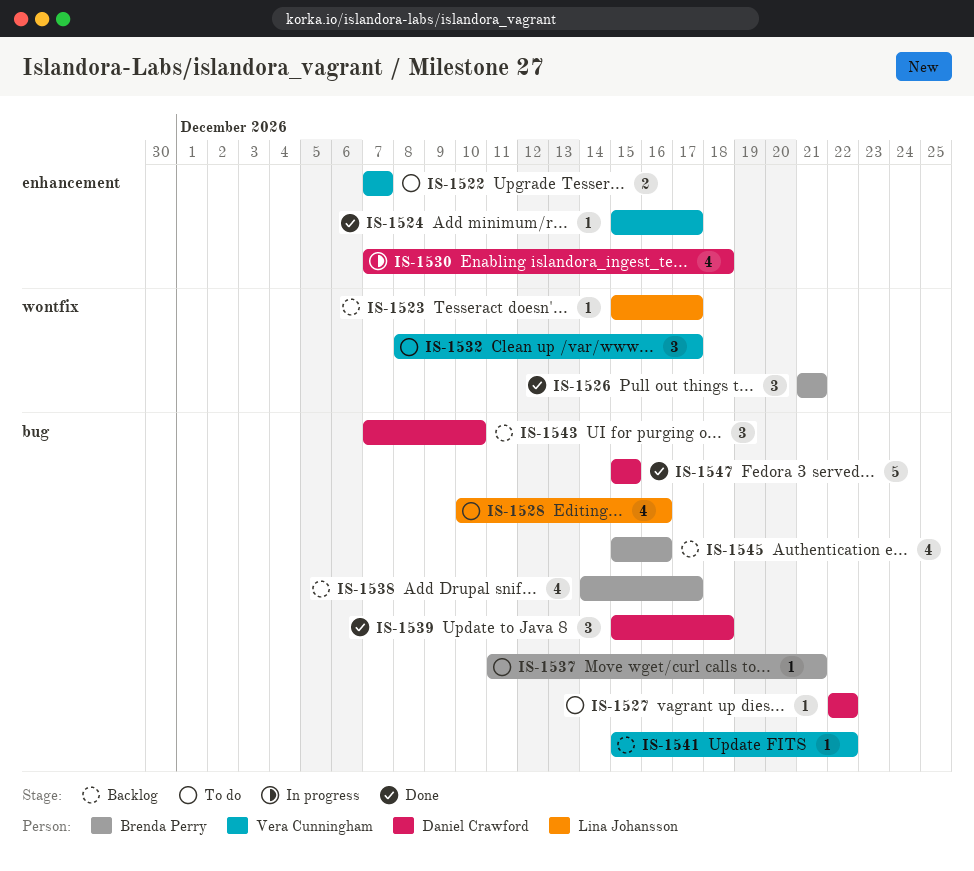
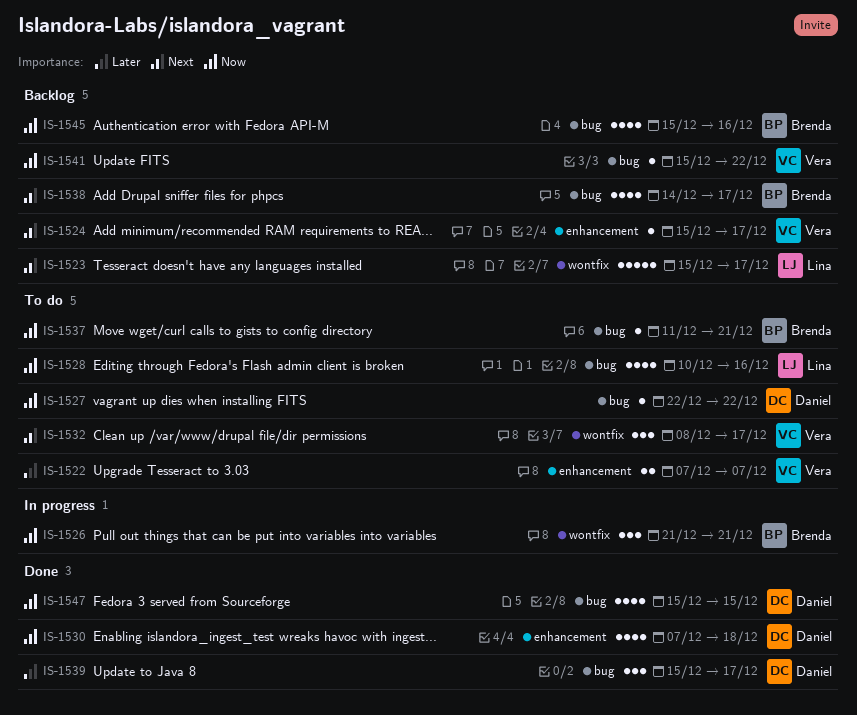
IS-1523, estimate: 1 -> 5
IS-1524, status: Done -> Backlog
IS-1526, status: Done -> In progress
IS-1530, status: In progress -> Done
IS-1539, due: Dec 18 -> Dec 17
IS-1543: present -> none
IS-1547, estimate: 5 -> 4

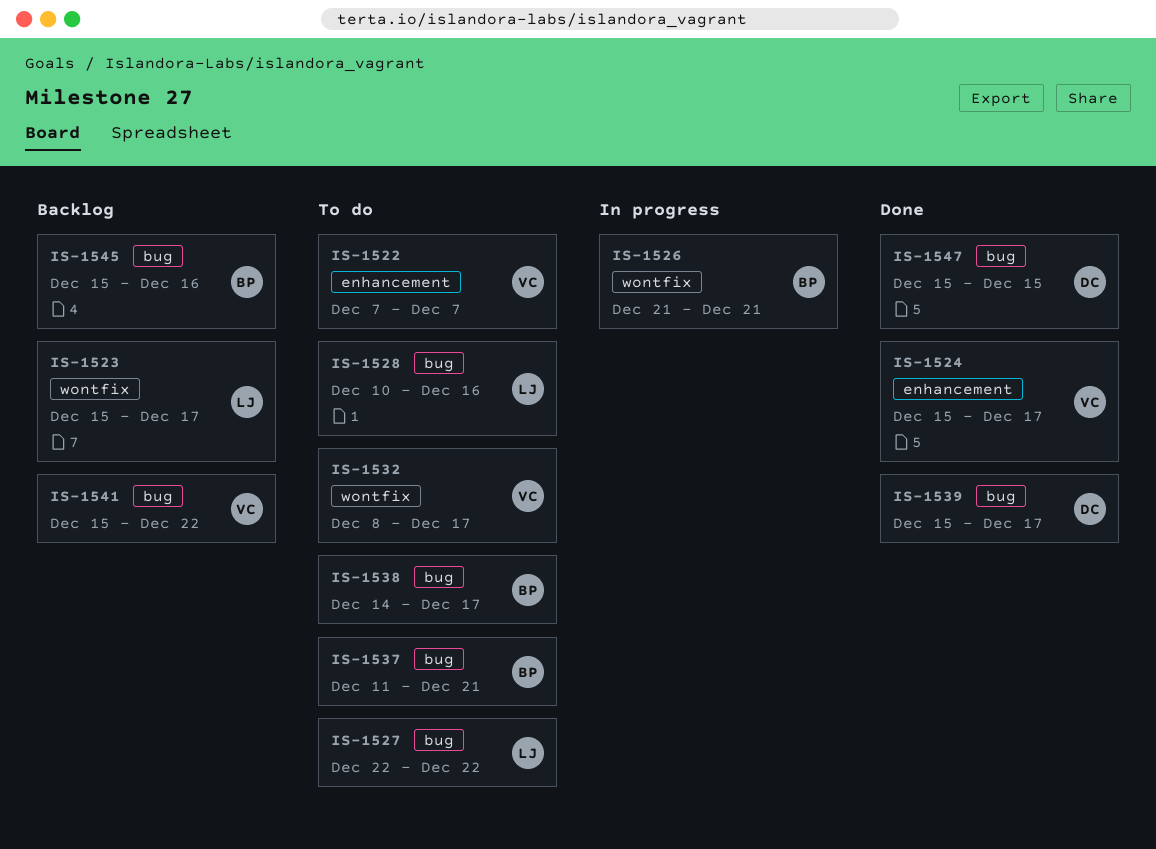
IS-1524, status: Backlog -> Done
IS-1527, owner: Daniel -> Lina
IS-1530: present -> none
IS-1538, status: Backlog -> To do

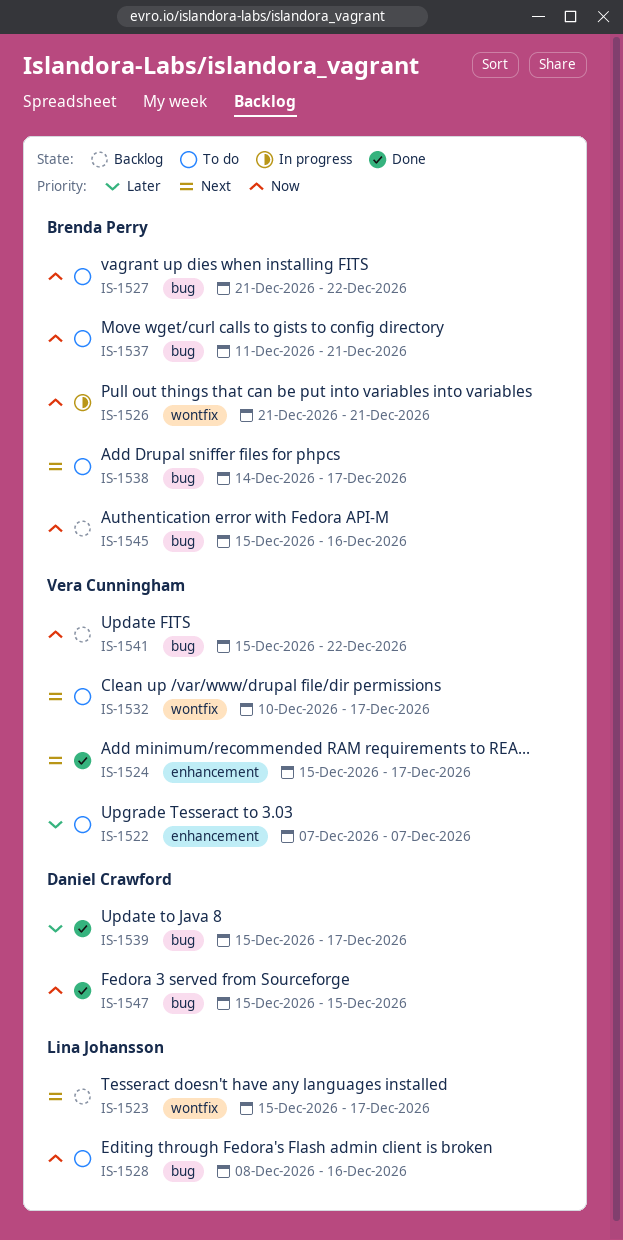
IS-1527, owner: Lina Johansson -> Brenda Perry
IS-1527, start: Dec 22 -> Dec 21
IS-1528, start: Dec 10 -> Dec 8
IS-1532, start: Dec 8 -> Dec 10

